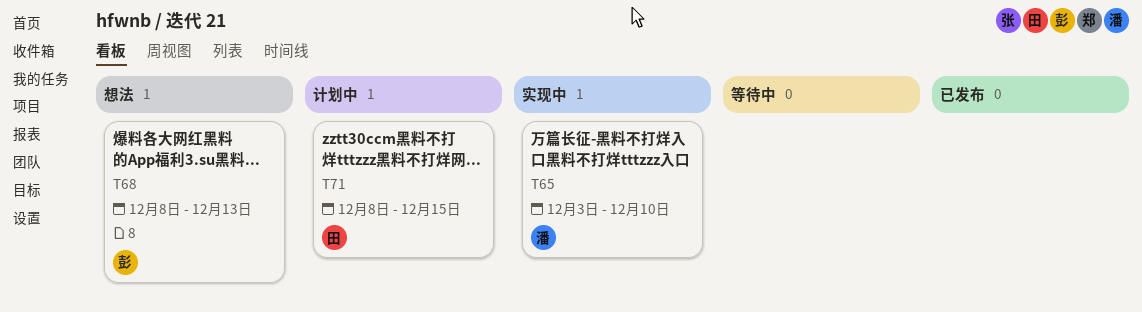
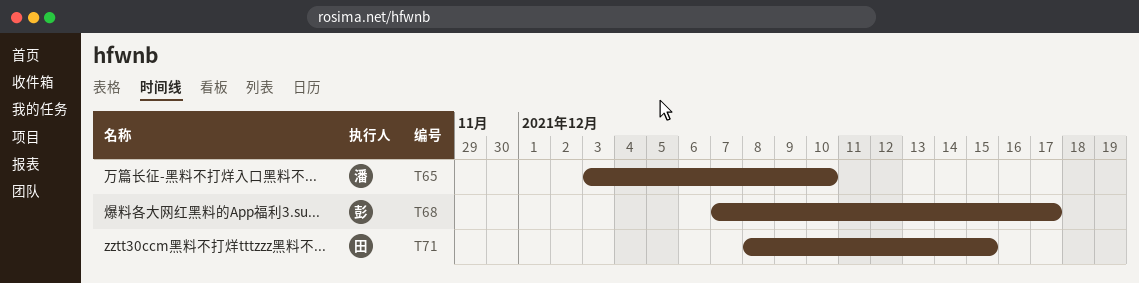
T68, start: Dec 8 -> Dec 7
T68, due: Dec 13 -> Dec 17

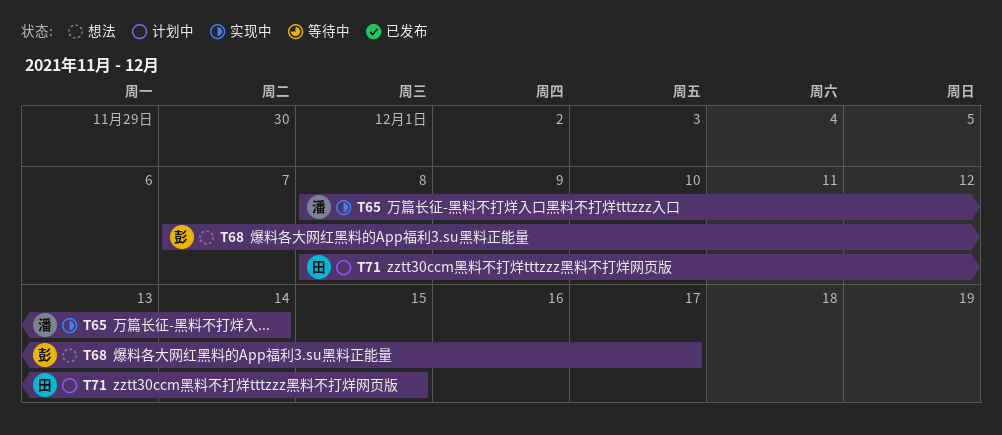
T65, start: Dec 3 -> Dec 8
T65, due: Dec 10 -> Dec 14

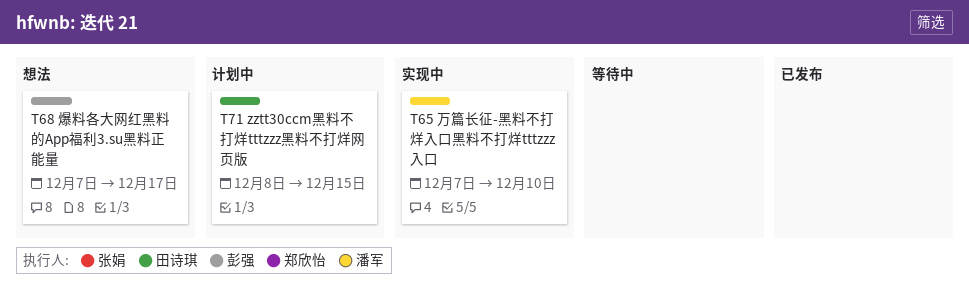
T65, start: Dec 8 -> Dec 7
T65, due: Dec 14 -> Dec 10

